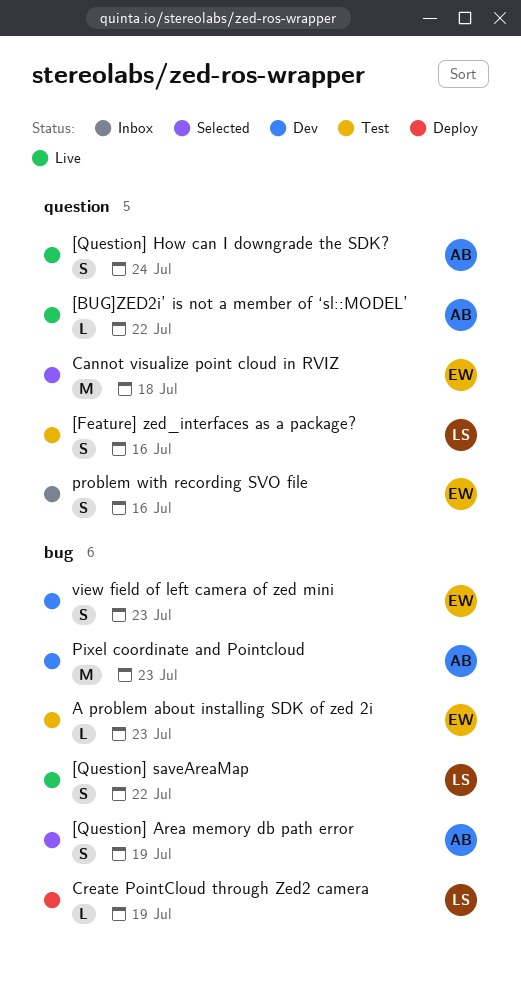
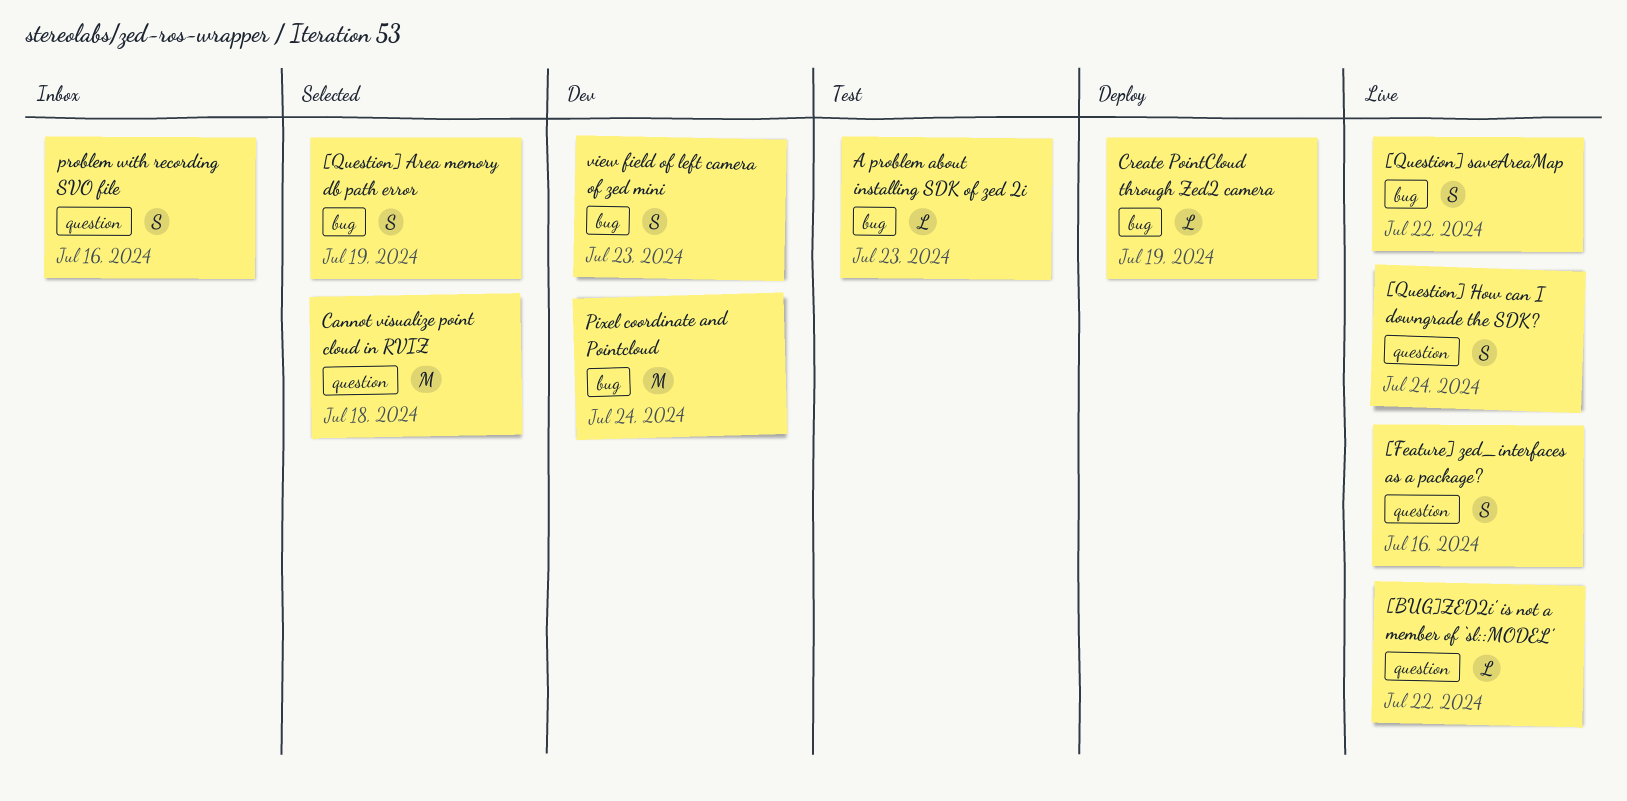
[Feature] zed_interfaces as a package?, status: Test -> Live
Pixel coordinate and Pointcloud, due: Jul 23 -> Jul 24

